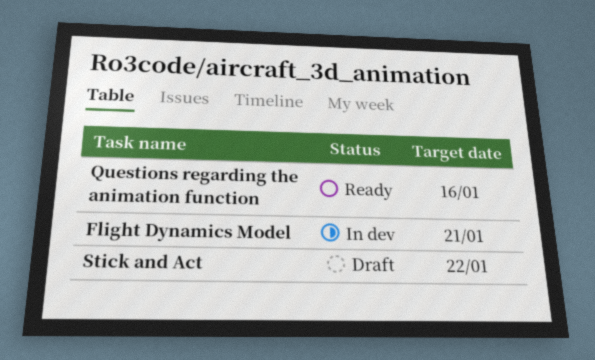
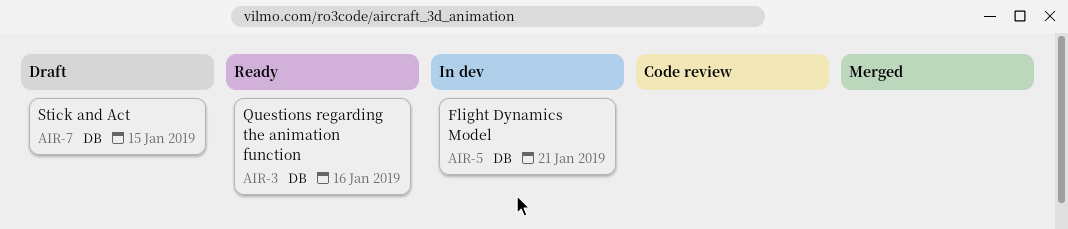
Stick and Act, due: Jan 22 -> Jan 15

